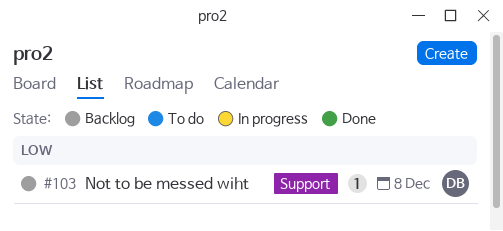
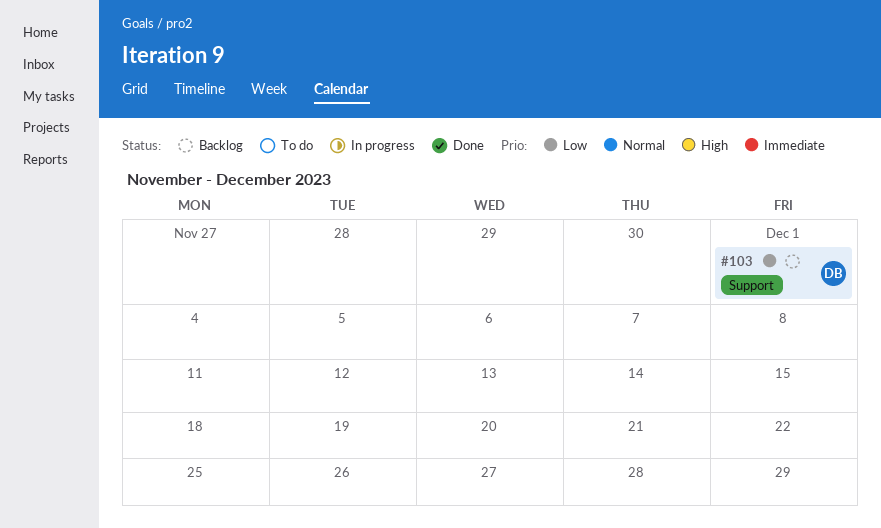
#103, due: Dec 8 -> Dec 1

